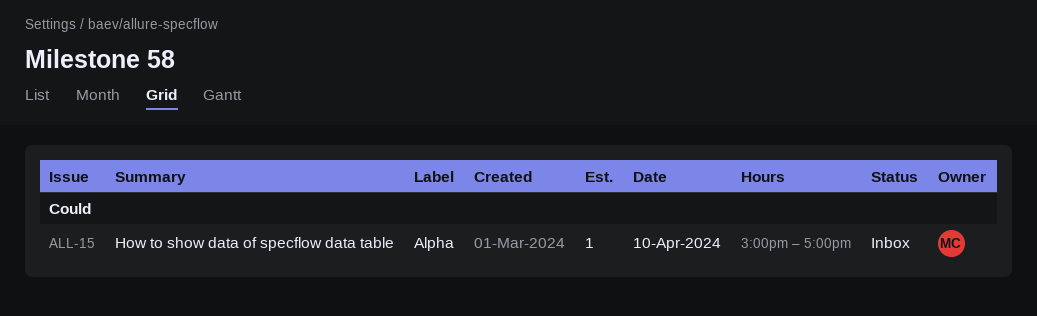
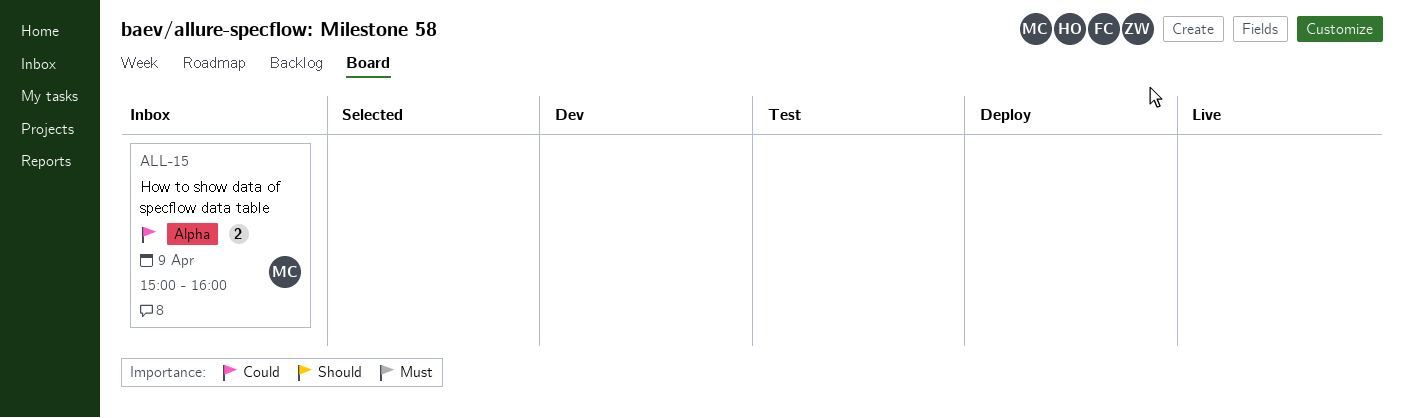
ALL-15, estimate: 1 -> 2
ALL-15, day: Apr 10 -> Apr 9
ALL-15, ends: 17:00 -> 16:00

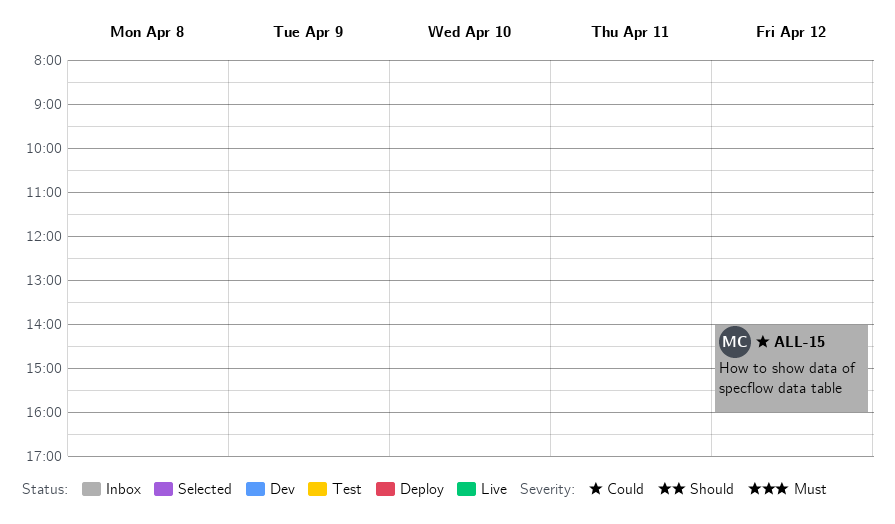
ALL-15, day: Apr 9 -> Apr 12
ALL-15, begins: 15:00 -> 14:00

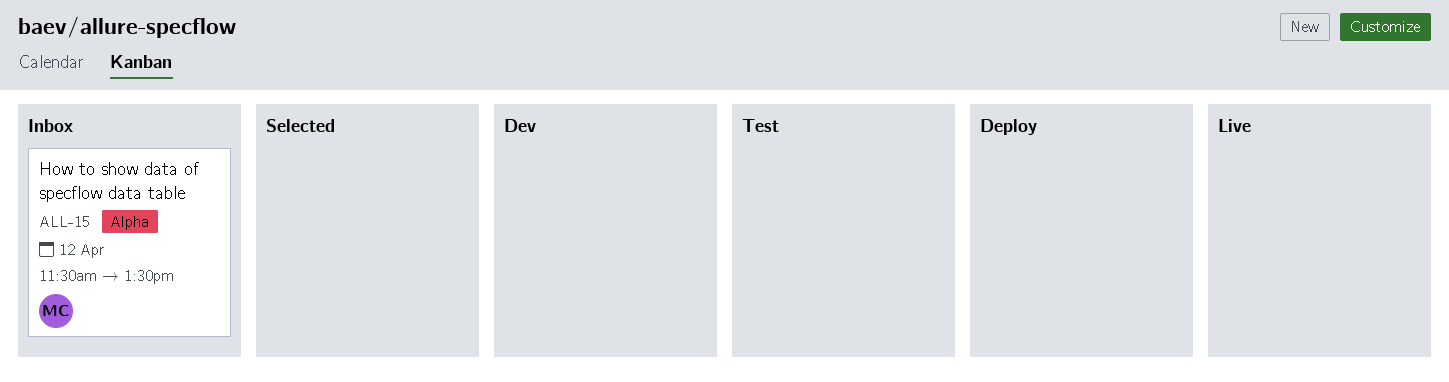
ALL-15, begins: 14:00 -> 11:30
ALL-15, ends: 16:00 -> 13:30

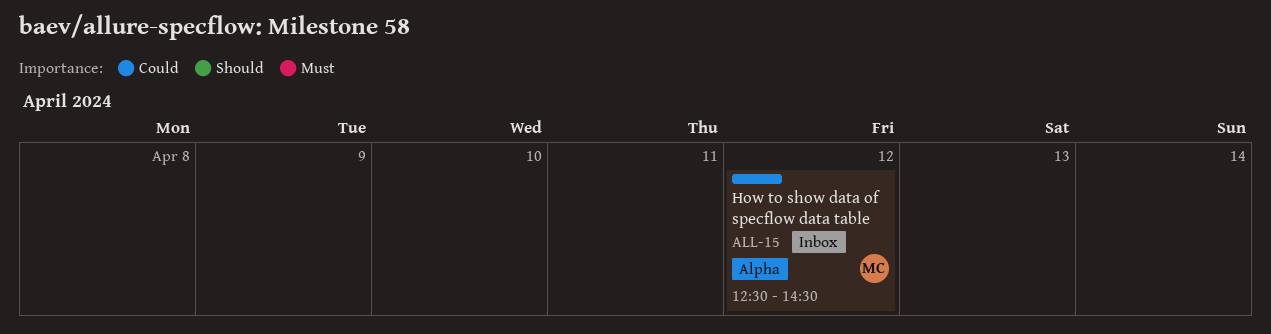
ALL-15, begins: 11:30 -> 12:30
ALL-15, ends: 13:30 -> 14:30

